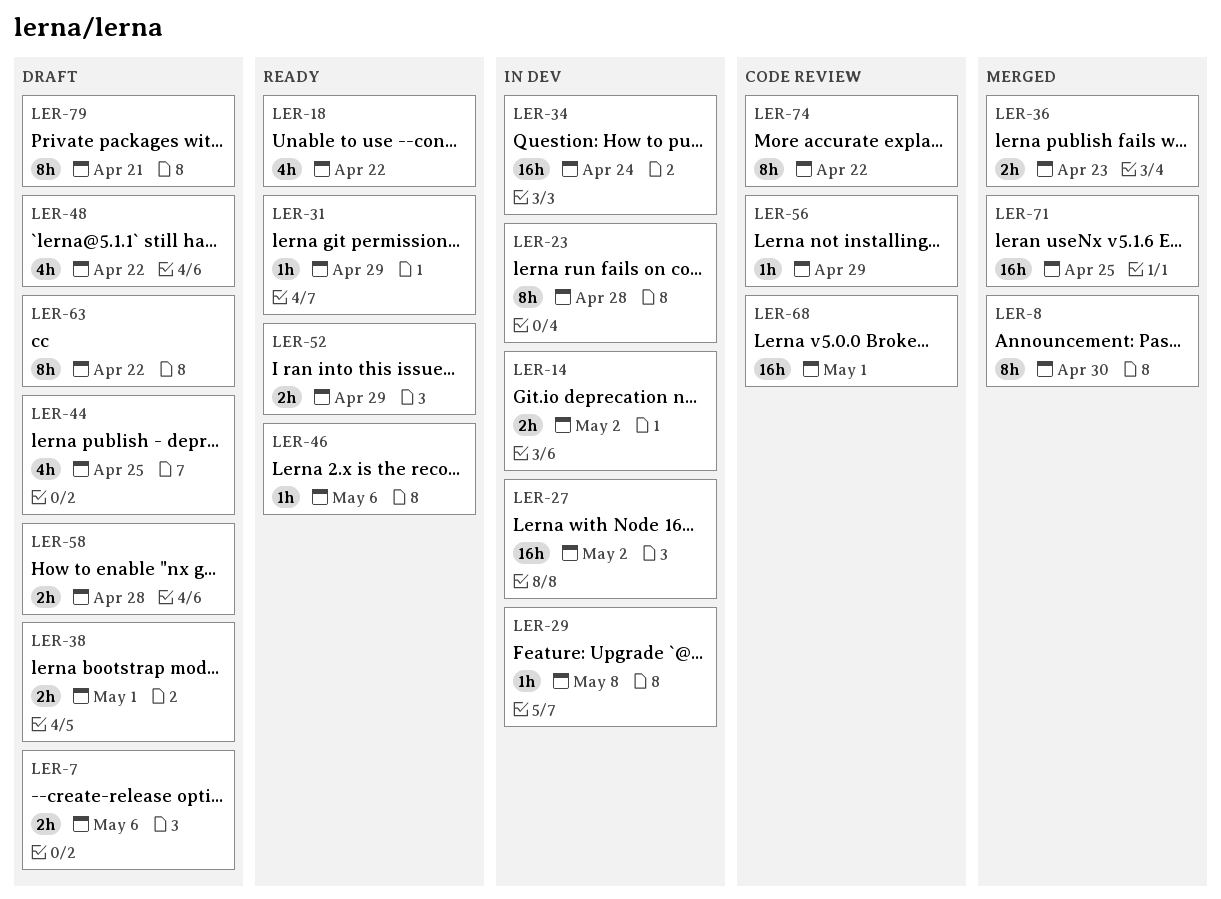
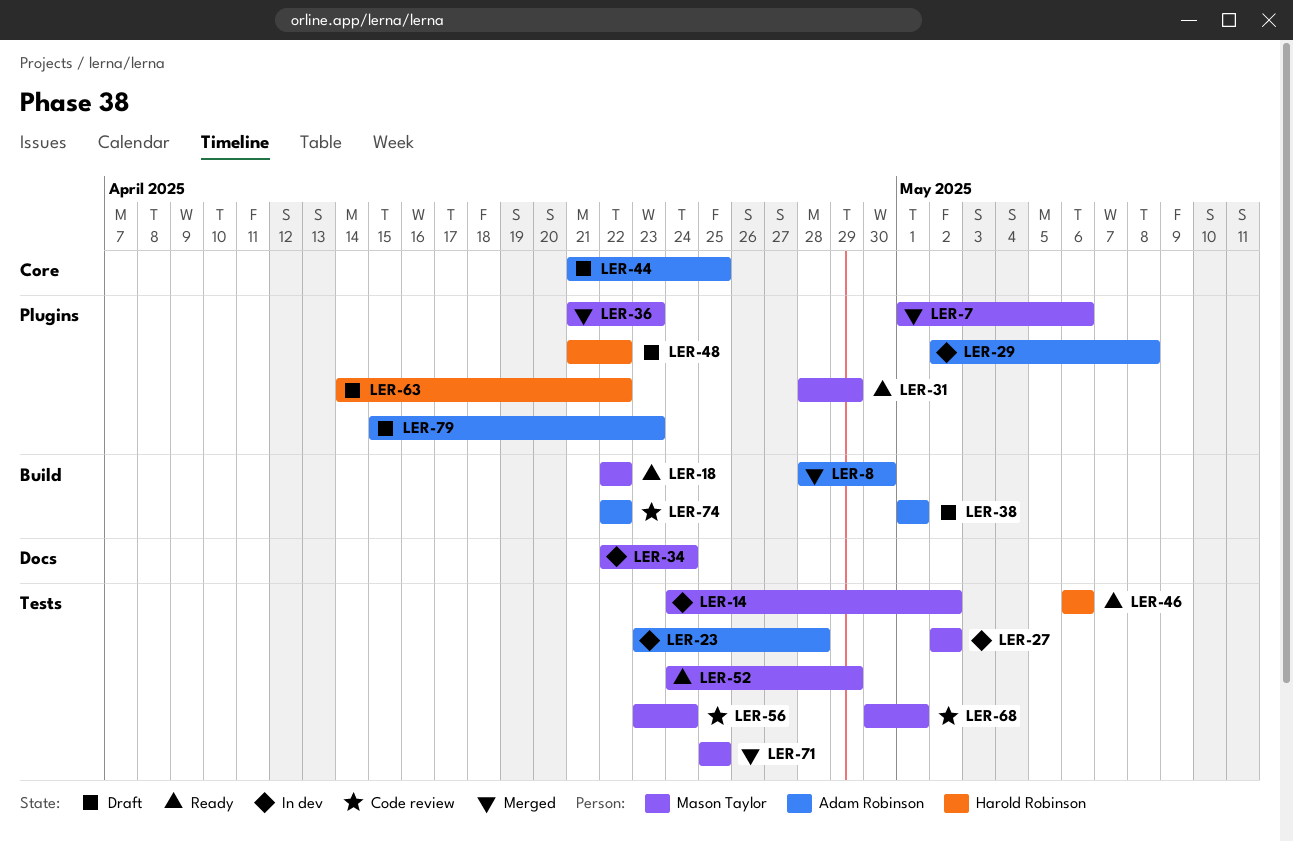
LER-7, status: Draft -> Merged
LER-56, due: Apr 29 -> Apr 24
LER-58: present -> none
LER-79, due: Apr 21 -> Apr 23

